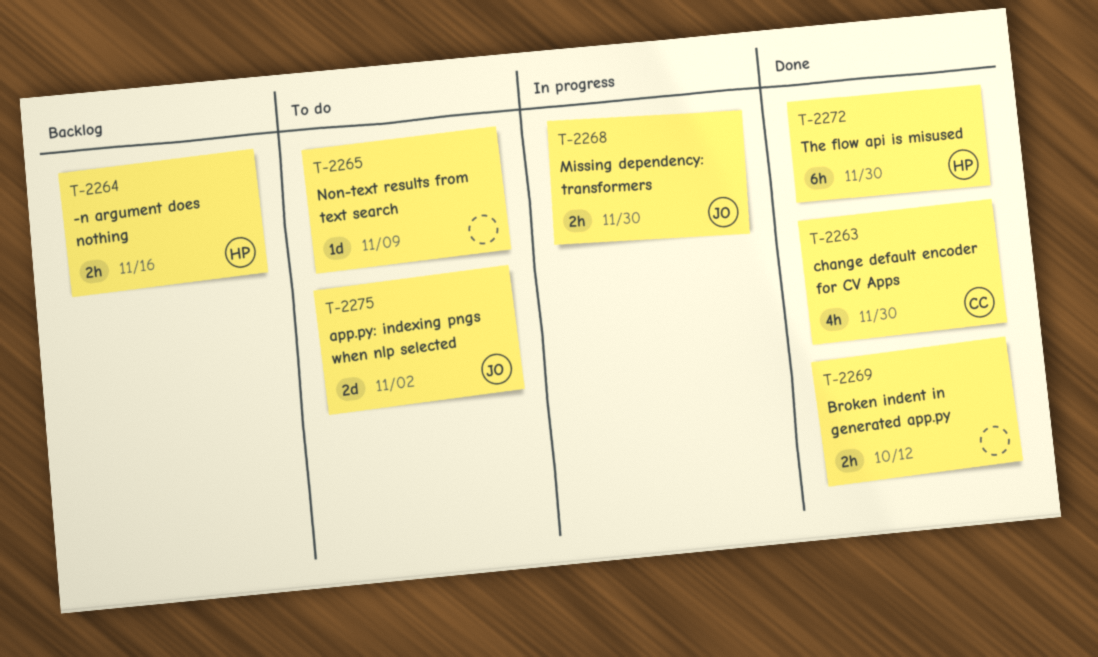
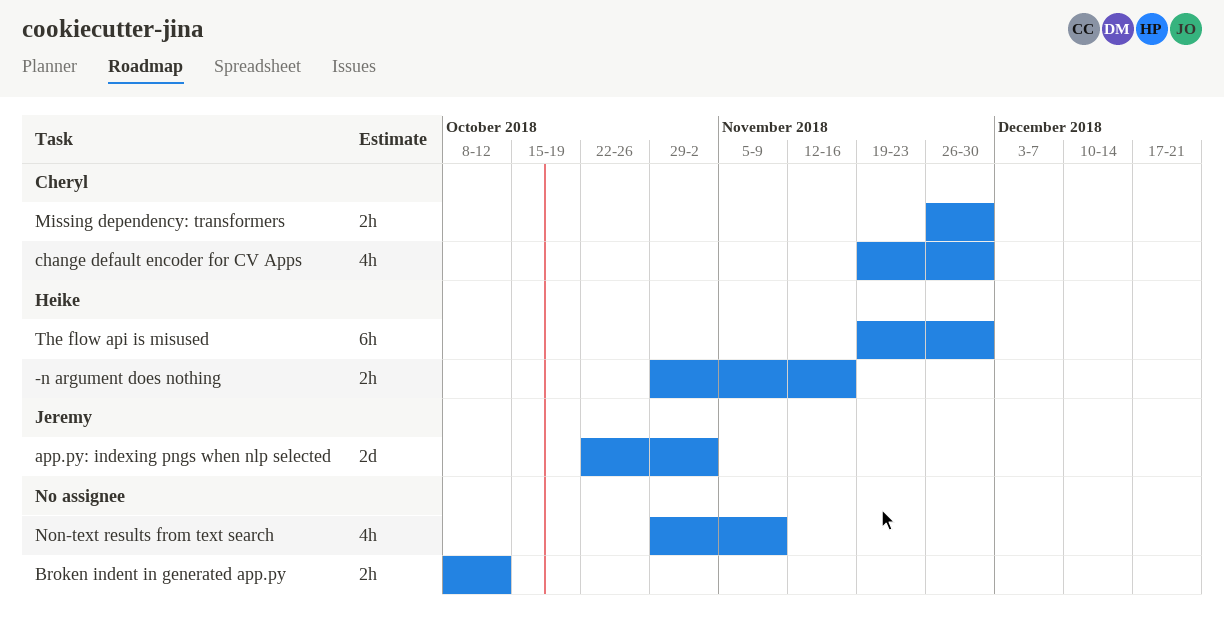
Missing dependency: transformers, owner: Jeremy -> Cheryl
Non-text results from text search, estimate: 1d -> 4h

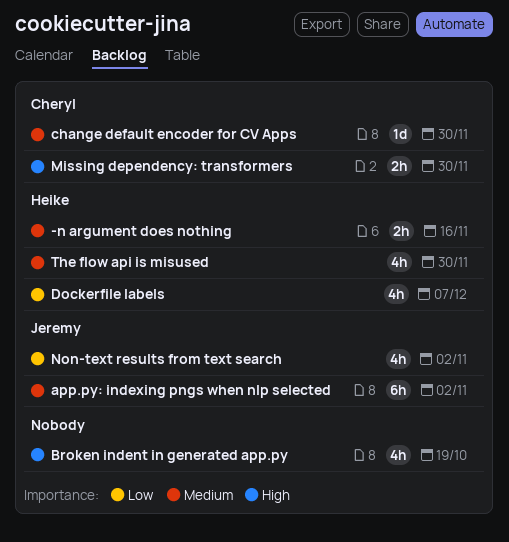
app.py: indexing pngs when nlp selected, estimate: 2d -> 6h
Broken indent in generated app.py, estimate: 2h -> 4h
Broken indent in generated app.py, due: Oct 12 -> Oct 19
change default encoder for CV Apps, estimate: 4h -> 1d
Dockerfile labels: none -> present
Non-text results from text search, owner: none -> Jeremy
Non-text results from text search, due: Nov 9 -> Nov 2
The flow api is misused, estimate: 6h -> 4h

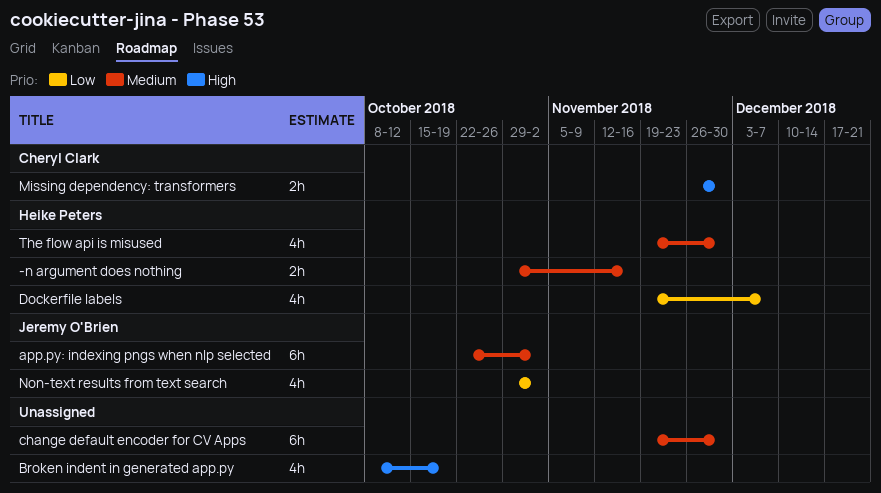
change default encoder for CV Apps, owner: Cheryl Clark -> none
change default encoder for CV Apps, estimate: 1d -> 6h

